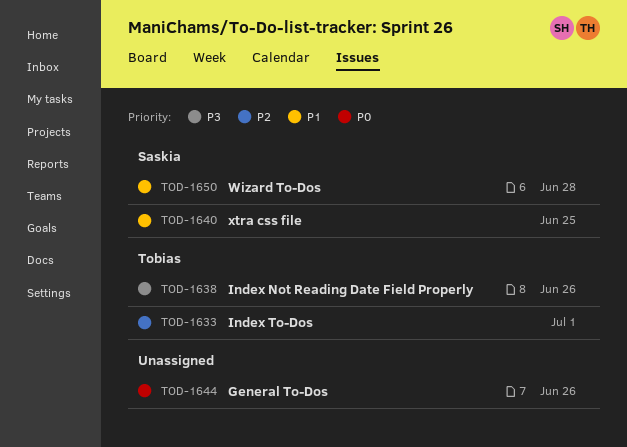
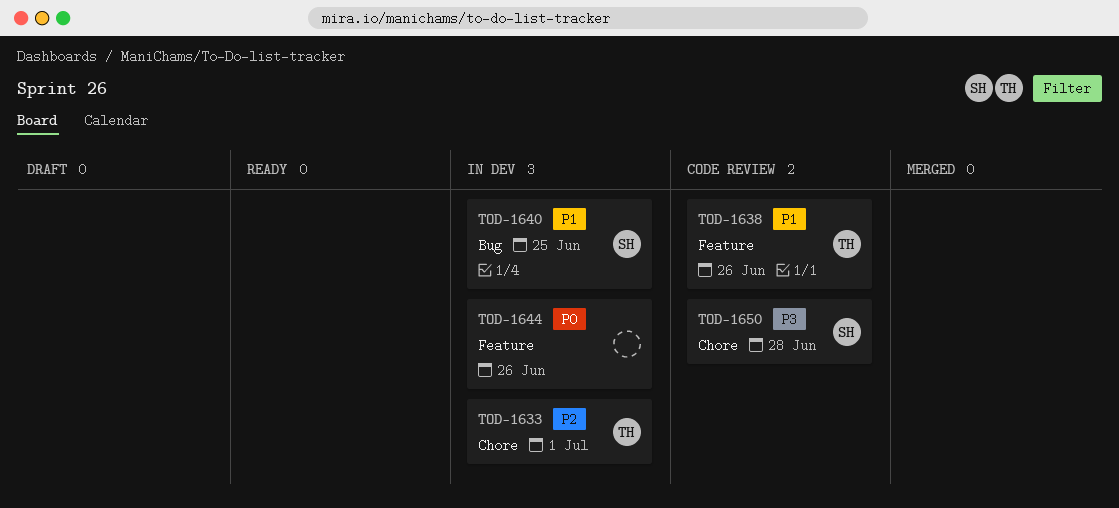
TOD-1638, priority: P3 -> P1
TOD-1650, priority: P1 -> P3

